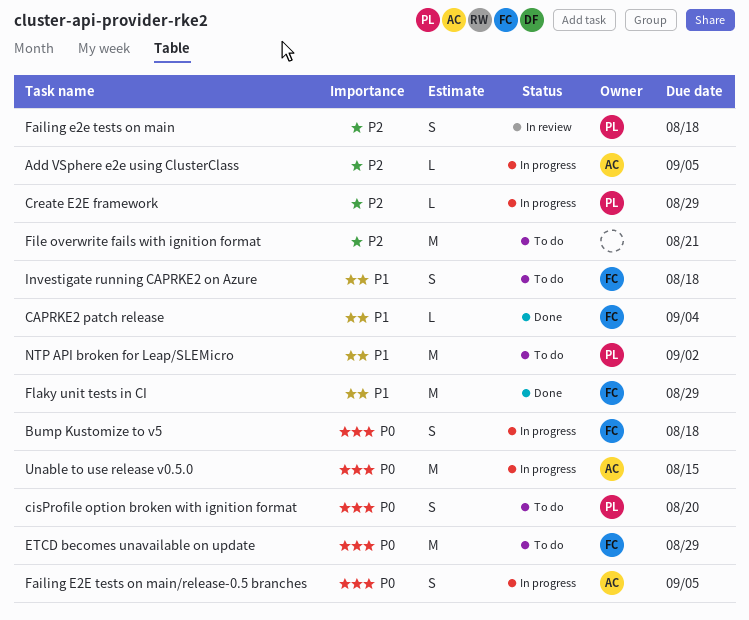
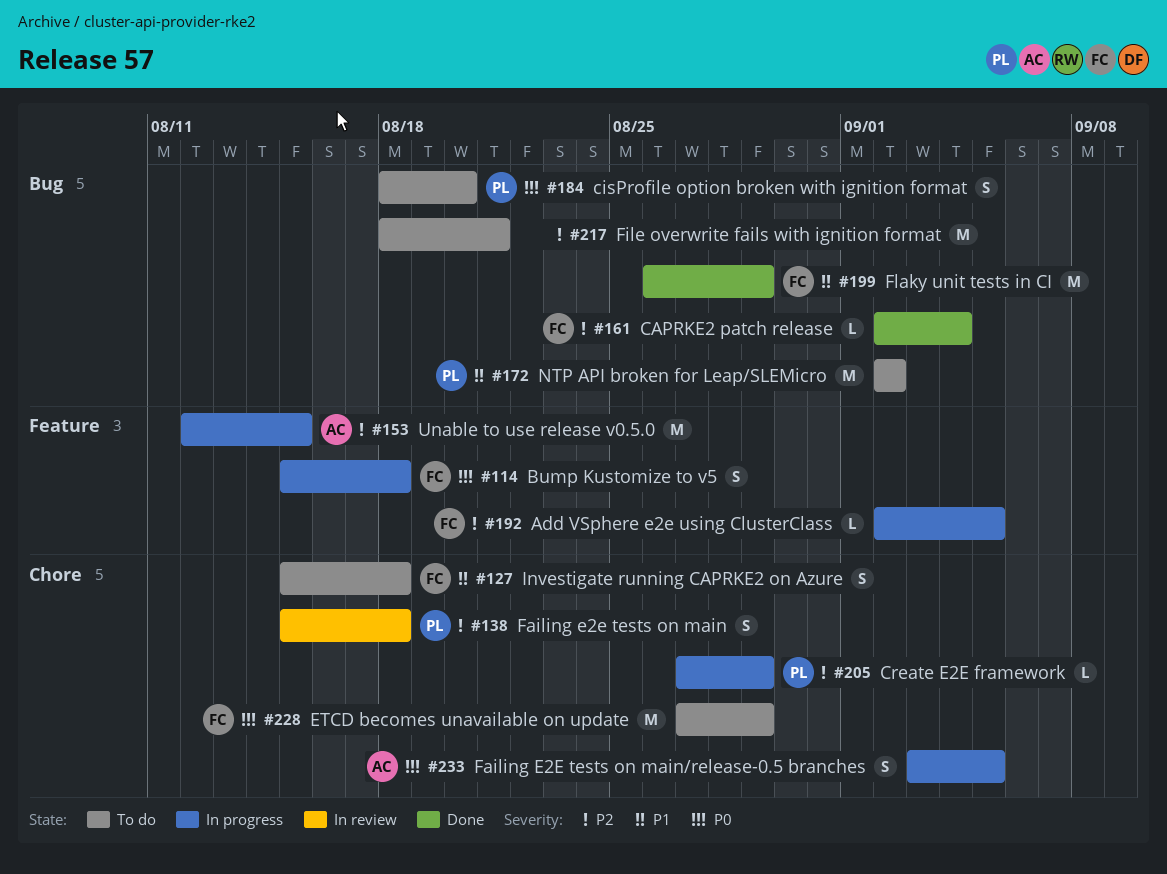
Add VSphere e2e using ClusterClass, owner: AC -> FC
CAPRKE2 patch release, priority: P1 -> P2
Unable to use release v0.5.0, priority: P0 -> P2

